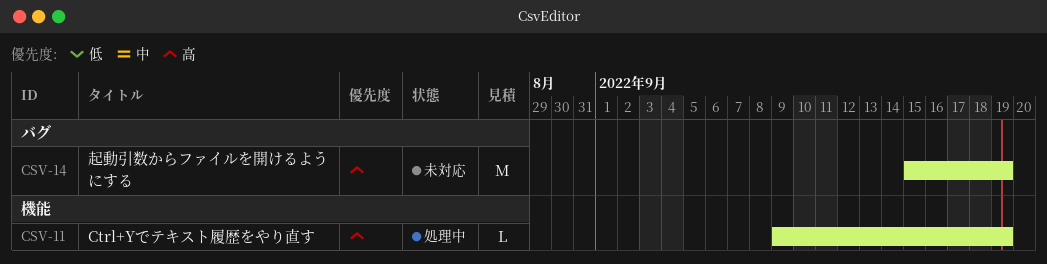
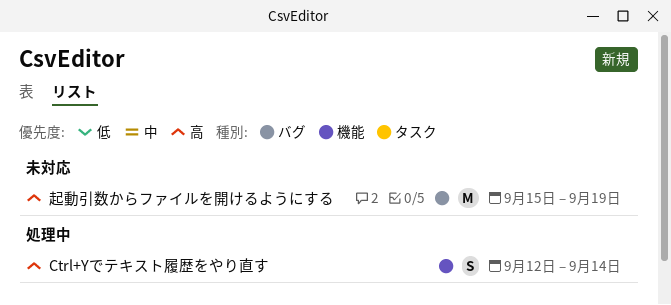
Ctrl+Yでテキスト履歴をやり直す, estimate: L -> S
Ctrl+Yでテキスト履歴をやり直す, start: Sep 9 -> Sep 12
Ctrl+Yでテキスト履歴をやり直す, due: Sep 19 -> Sep 14

